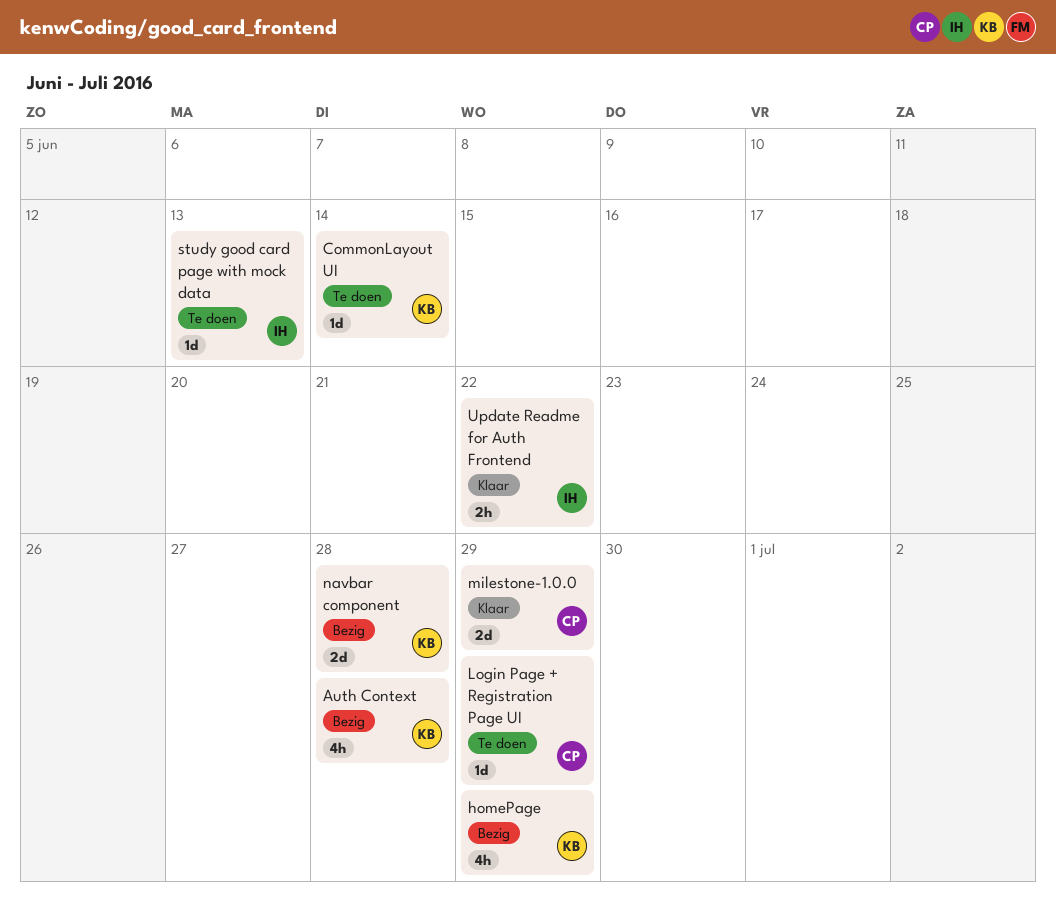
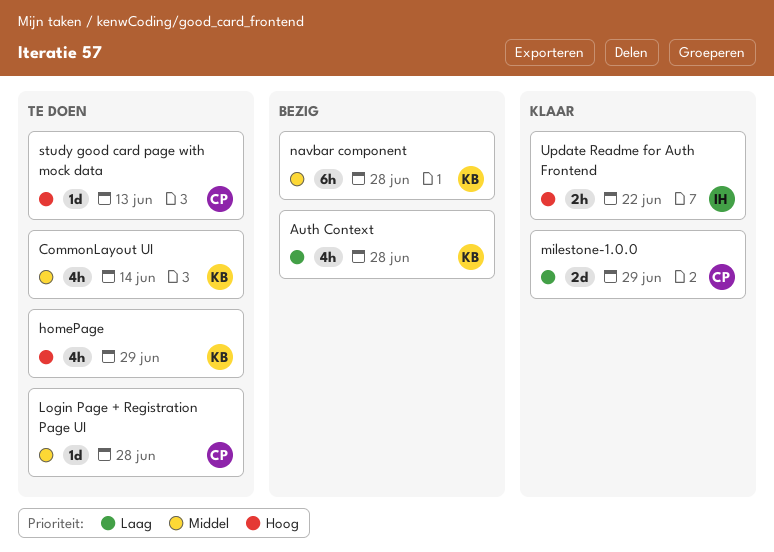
CommonLayout UI, estimate: 1d -> 4h
homePage, status: Bezig -> Te doen
Login Page + Registration Page UI, due: Jun 29 -> Jun 28
navbar component, estimate: 2d -> 6h
study good card page with mock data, owner: IH -> CP

